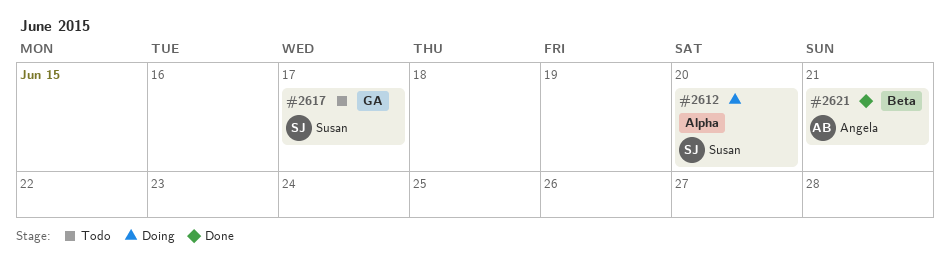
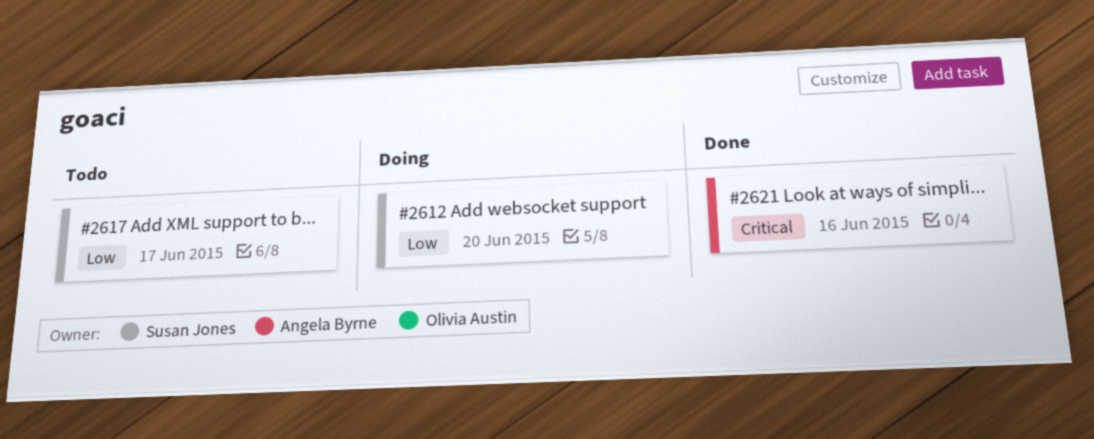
#2621, due: Jun 21 -> Jun 16

